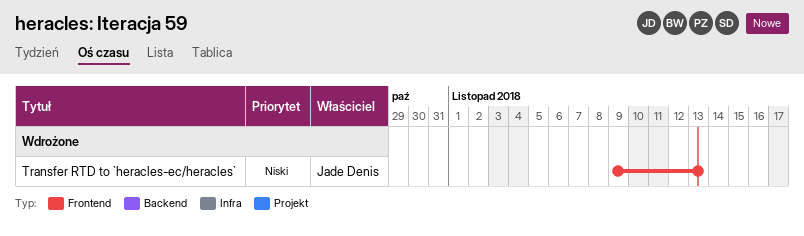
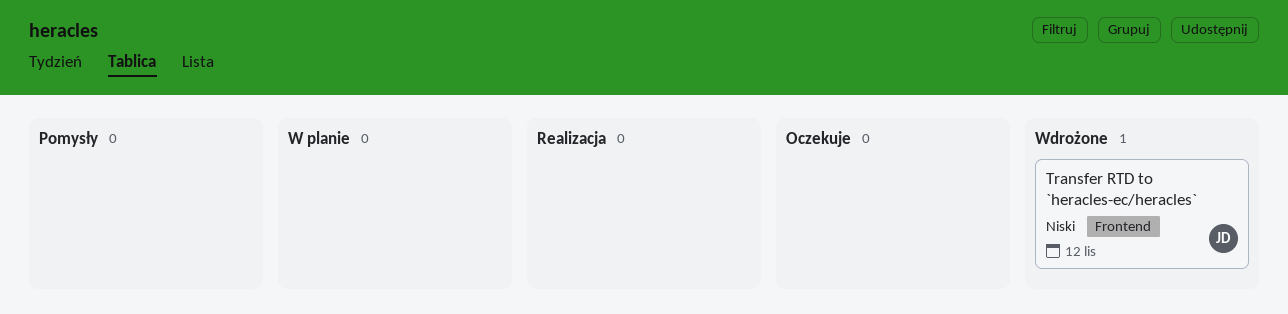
Transfer RTD to `heracles-ec/heracles`, due: Nov 13 -> Nov 12

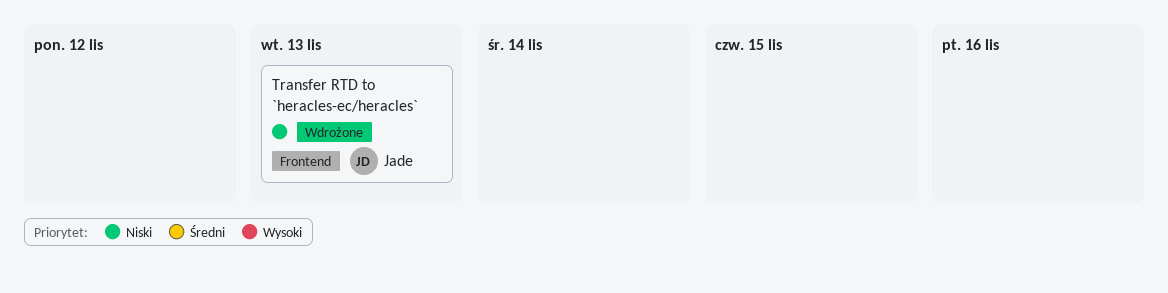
Transfer RTD to `heracles-ec/heracles`, due: Nov 12 -> Nov 13

